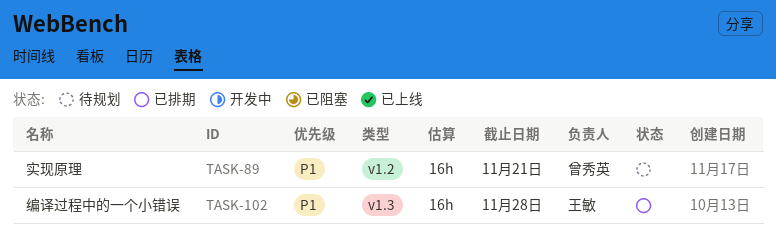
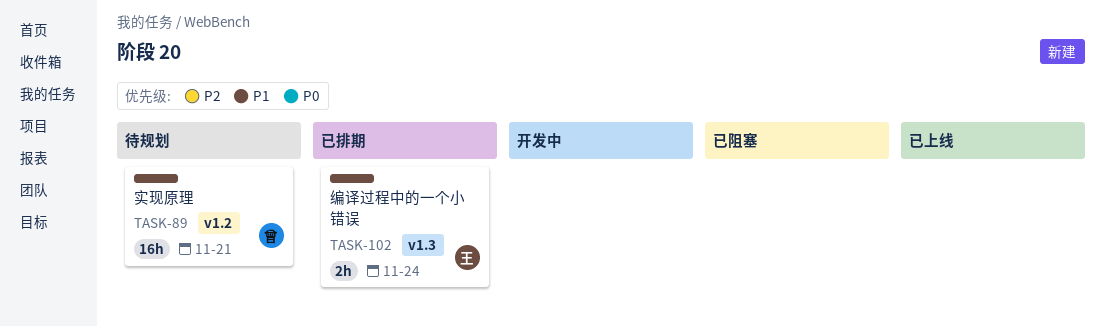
TASK-102, estimate: 16h -> 2h
TASK-102, due: Nov 28 -> Nov 24

